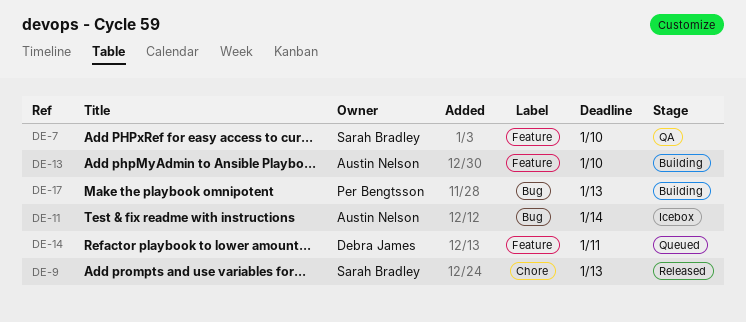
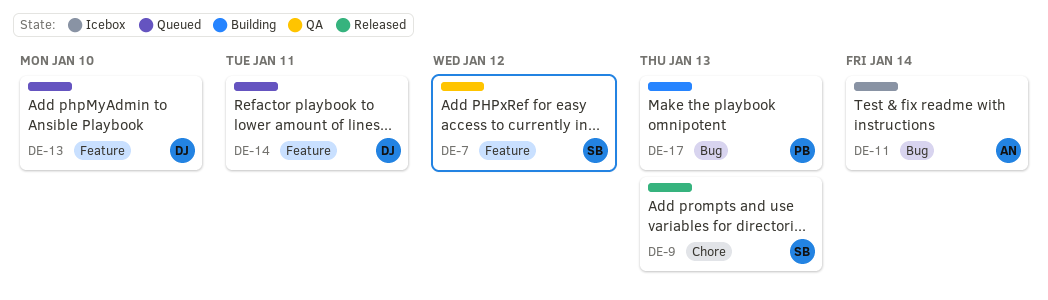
DE-7, due: Jan 10 -> Jan 12
DE-13, status: Building -> Queued
DE-13, owner: Austin Nelson -> Debra James

